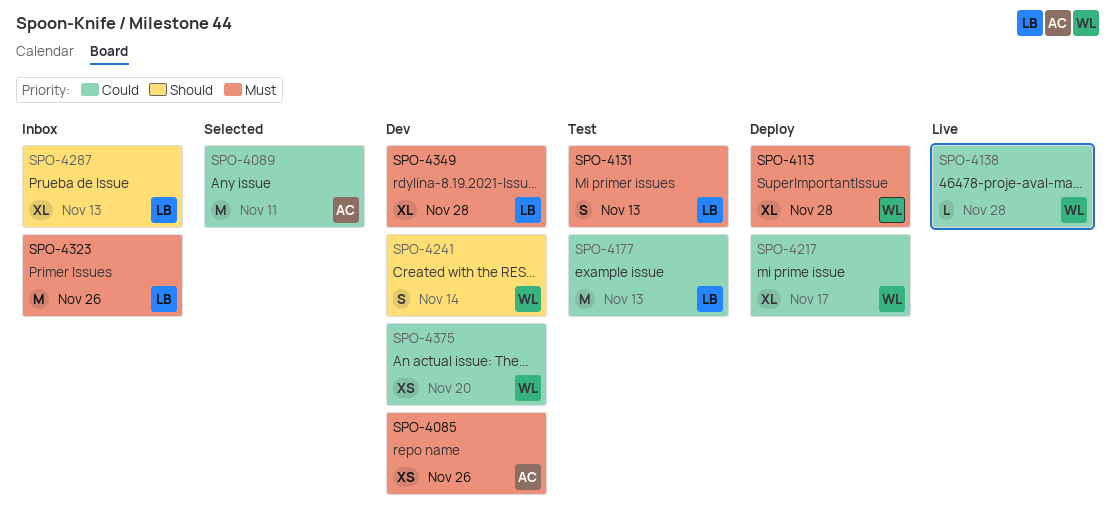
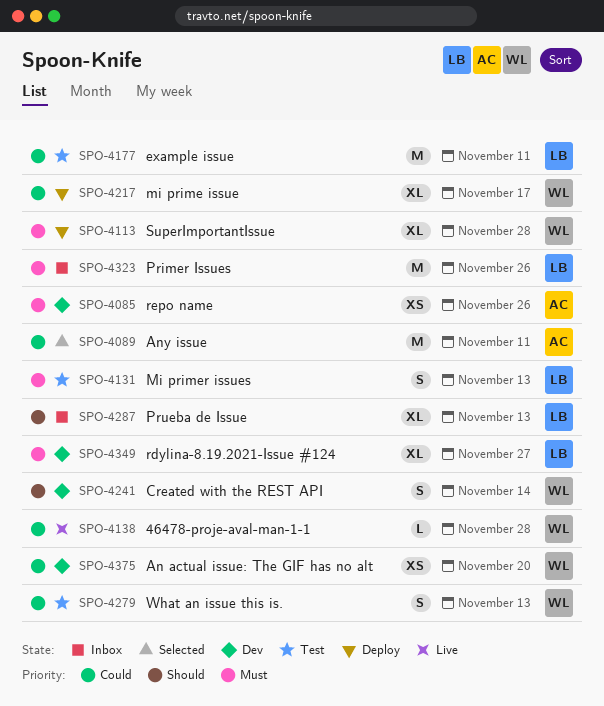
SPO-4177, due: Nov 13 -> Nov 11
SPO-4279: none -> present
SPO-4349, due: Nov 28 -> Nov 27

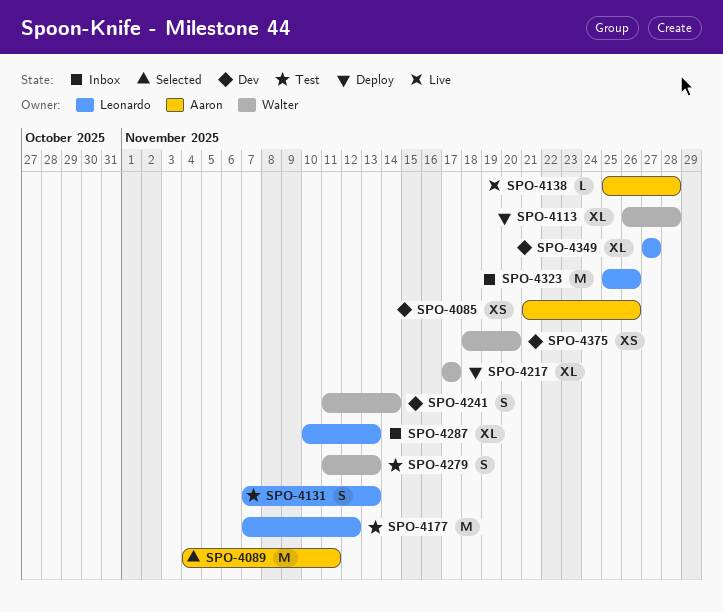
SPO-4138, owner: Walter -> Aaron
SPO-4177, due: Nov 11 -> Nov 12

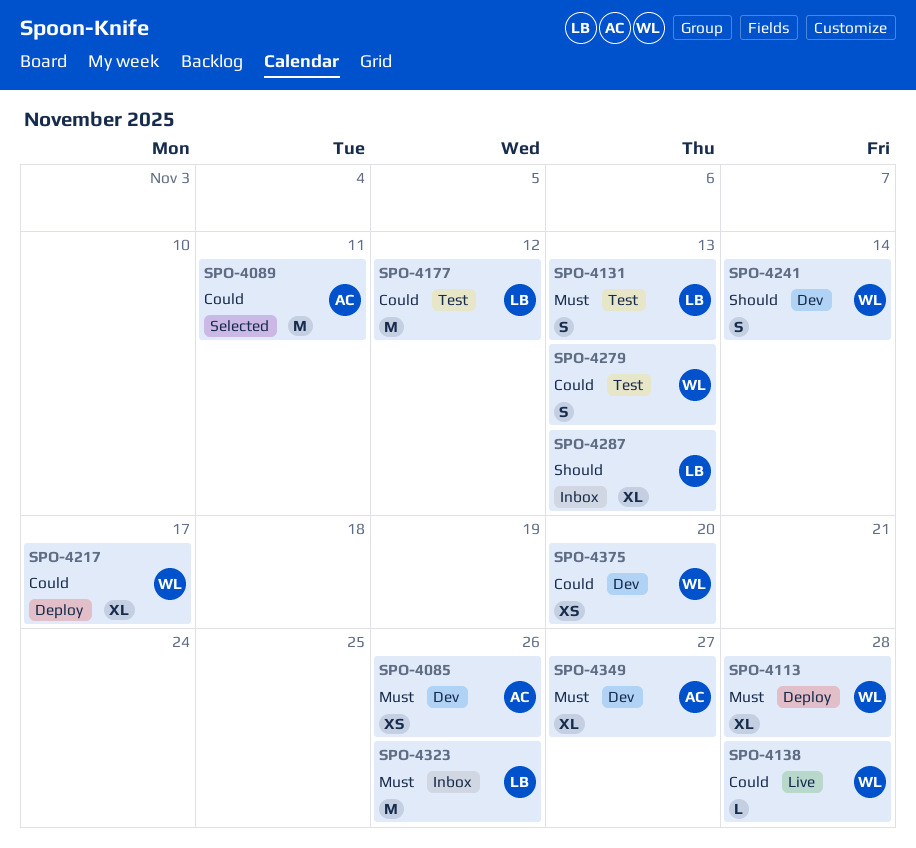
SPO-4138, owner: Aaron -> Walter
SPO-4349, owner: Leonardo -> Aaron

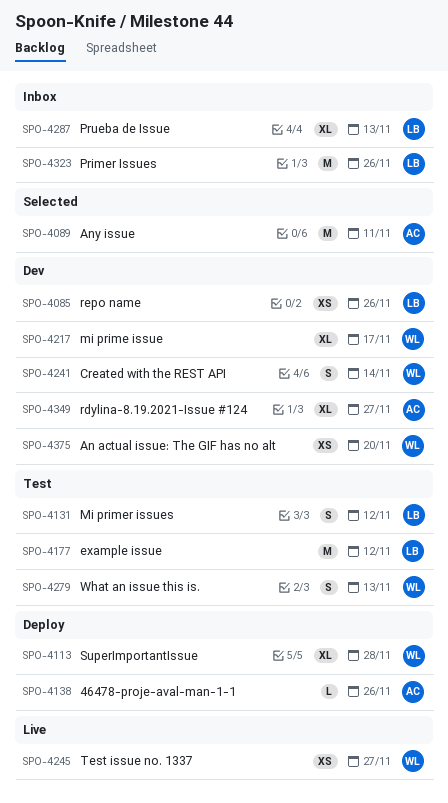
SPO-4085, owner: AC -> LB
SPO-4131, due: Nov 13 -> Nov 12
SPO-4138, status: Live -> Deploy
SPO-4138, owner: WL -> AC
SPO-4138, due: Nov 28 -> Nov 26
SPO-4217, status: Deploy -> Dev
SPO-4245: none -> present

